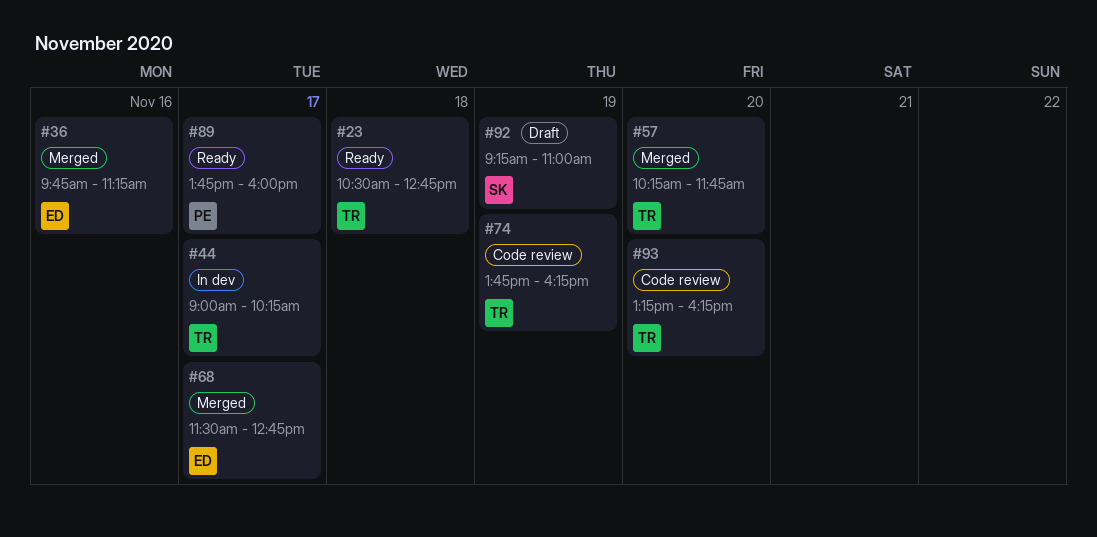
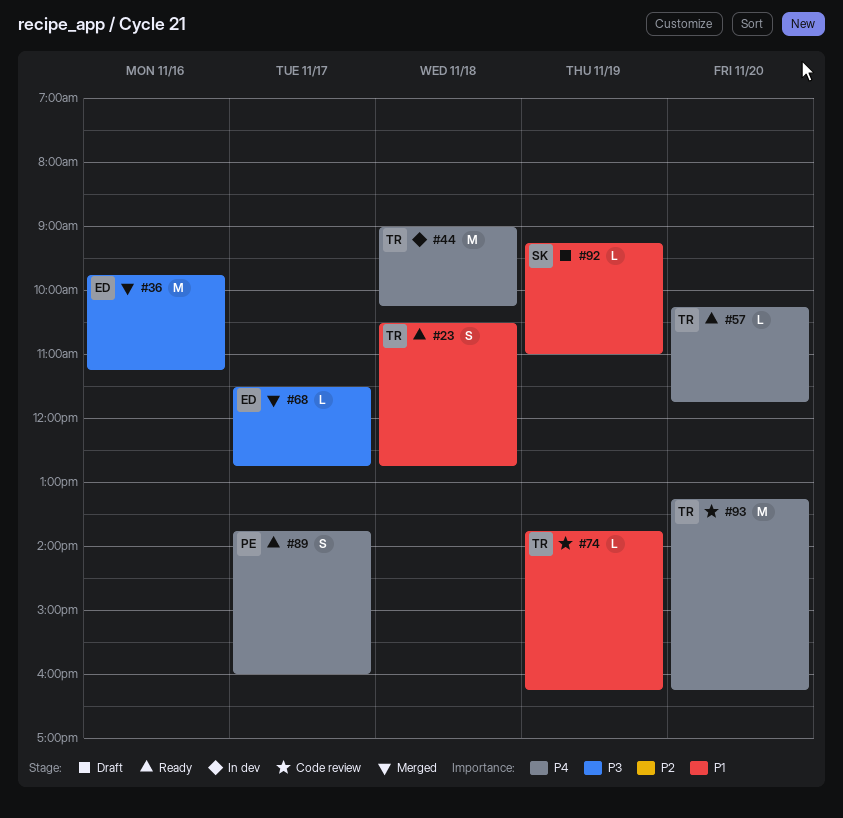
#44, day: Nov 17 -> Nov 18
#57, status: Merged -> Ready

